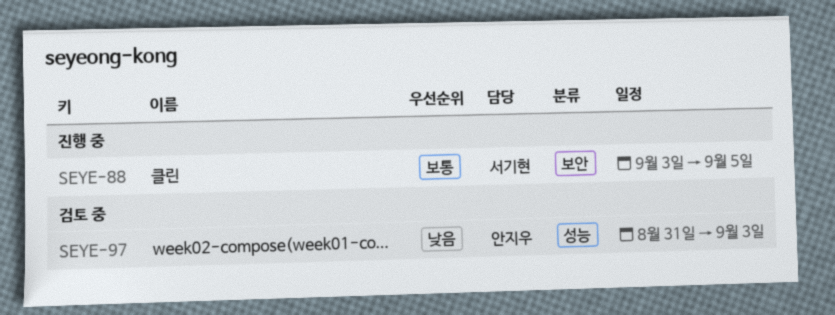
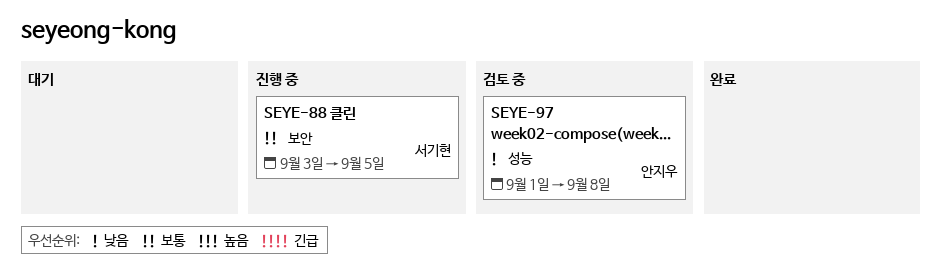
SEYE-97, start: Aug 31 -> Sep 1
SEYE-97, due: Sep 3 -> Sep 8

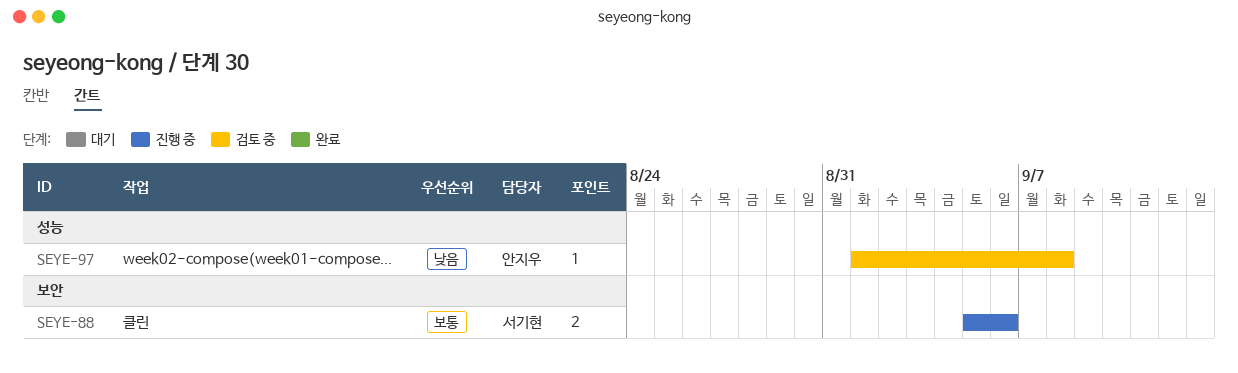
SEYE-88, start: Sep 3 -> Sep 5
SEYE-88, due: Sep 5 -> Sep 6

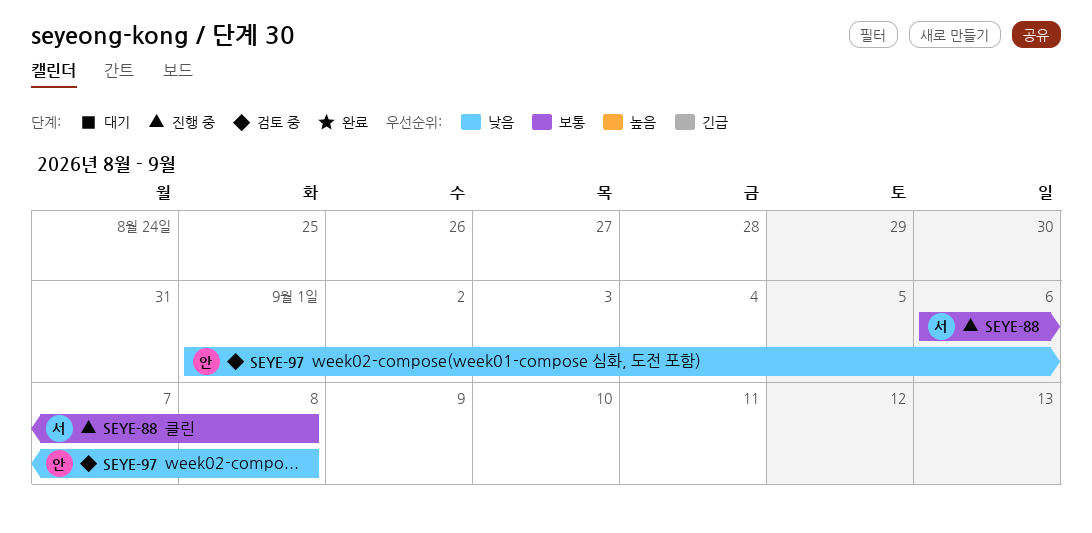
SEYE-88, start: Sep 5 -> Sep 6
SEYE-88, due: Sep 6 -> Sep 8

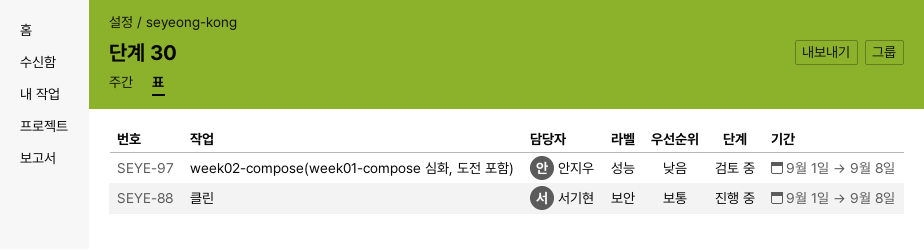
SEYE-88, start: Sep 6 -> Sep 1

